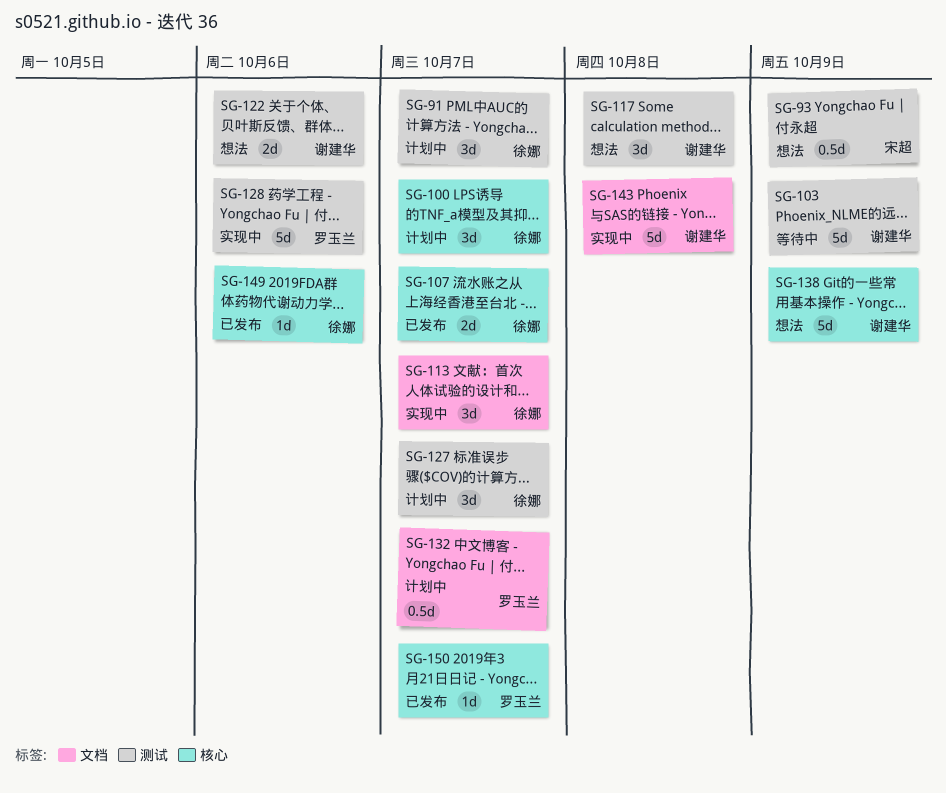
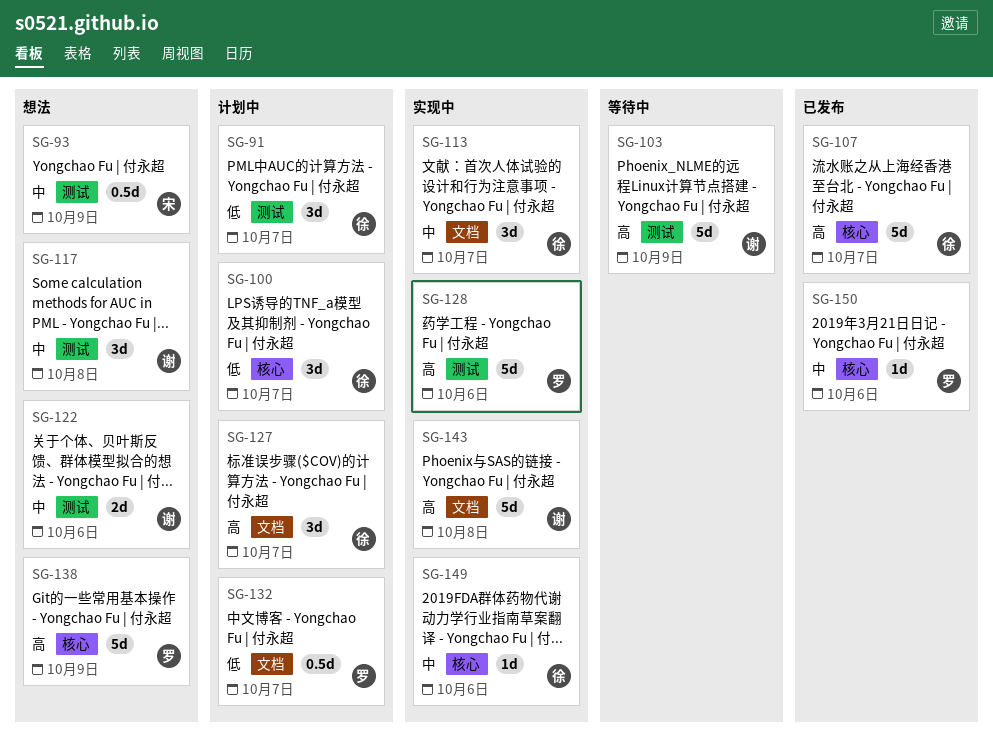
SG-107, estimate: 2d -> 5d
SG-127, label: 测试 -> 文档
SG-138, owner: 谢建华 -> 罗玉兰
SG-149, status: 已发布 -> 实现中
SG-150, due: Oct 7 -> Oct 6

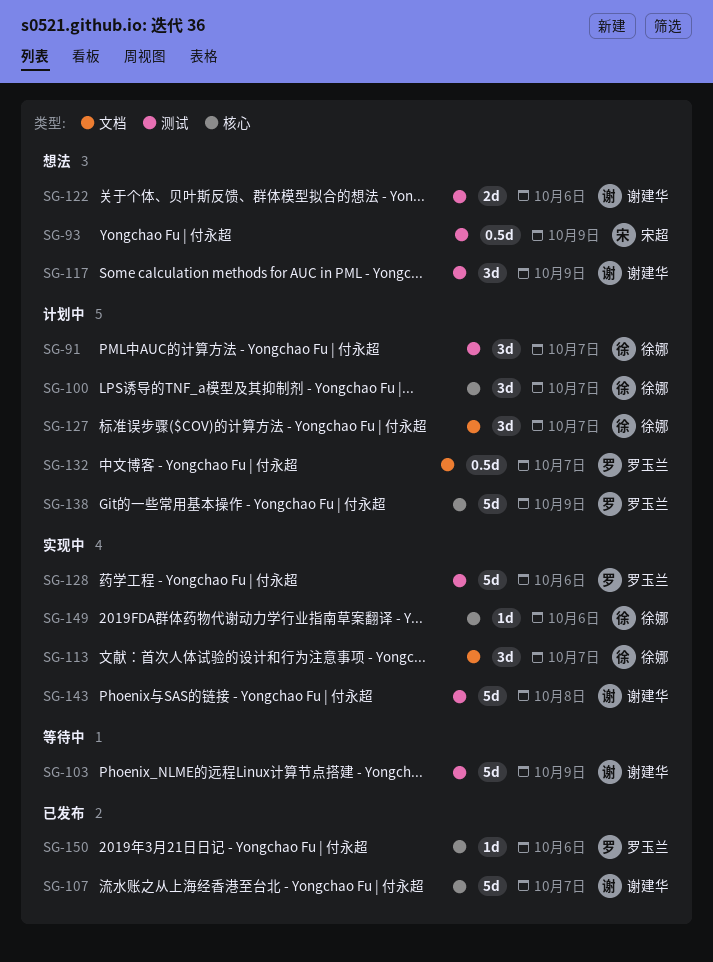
SG-107, owner: 徐娜 -> 谢建华
SG-117, due: Oct 8 -> Oct 9
SG-138, status: 想法 -> 计划中
SG-143, label: 文档 -> 测试

